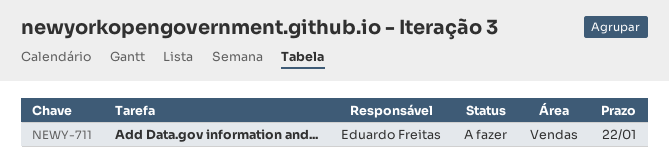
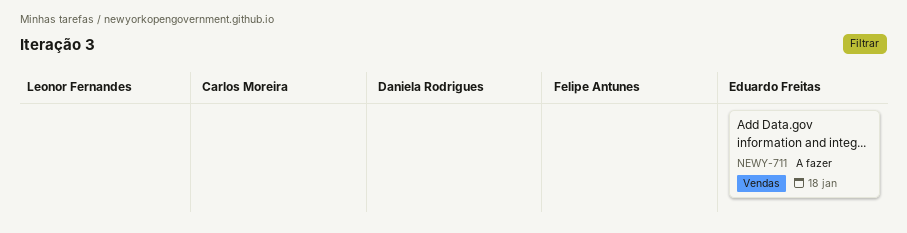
NEWY-711, due: Jan 22 -> Jan 18

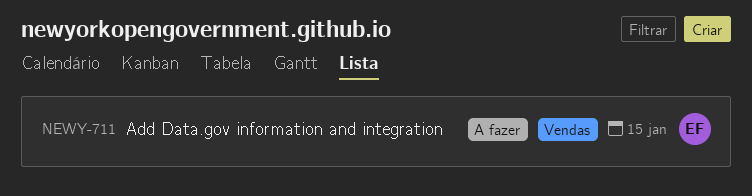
NEWY-711, due: Jan 18 -> Jan 15

